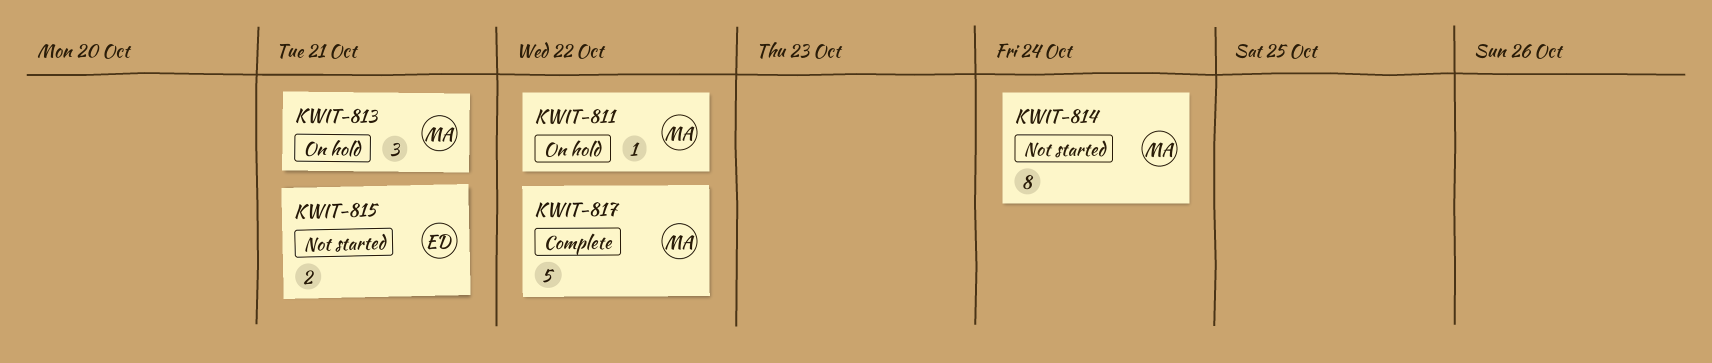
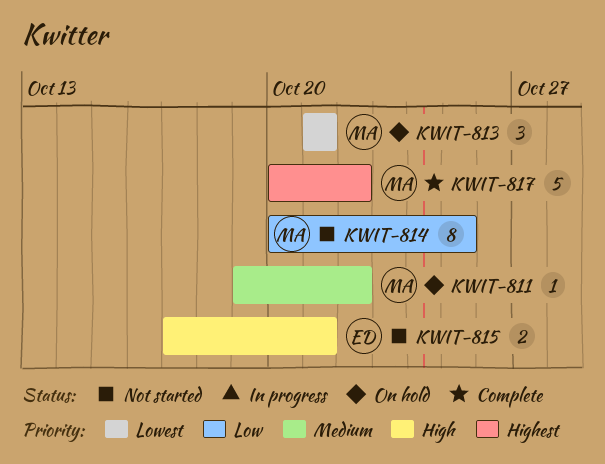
KWIT-814, due: Oct 24 -> Oct 25

